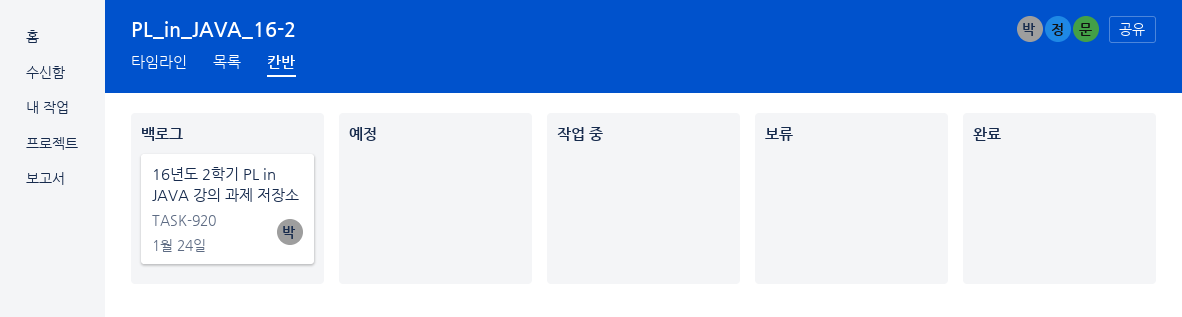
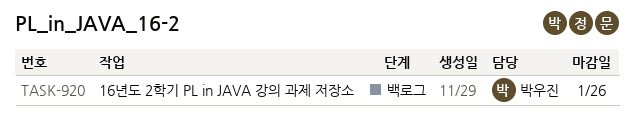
TASK-920, due: Jan 24 -> Jan 26

